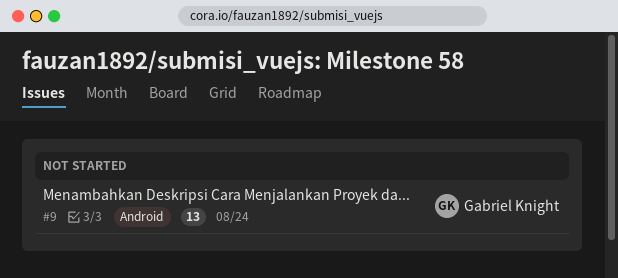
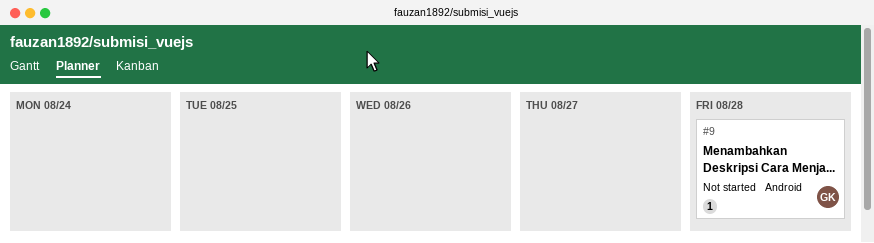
#9, estimate: 13 -> 1
#9, due: Aug 24 -> Aug 28

